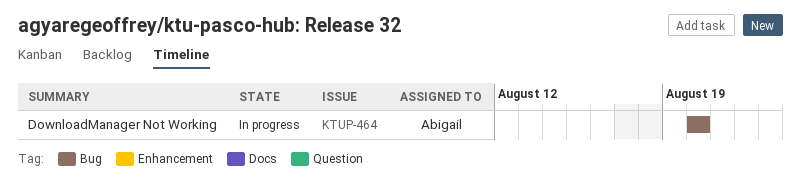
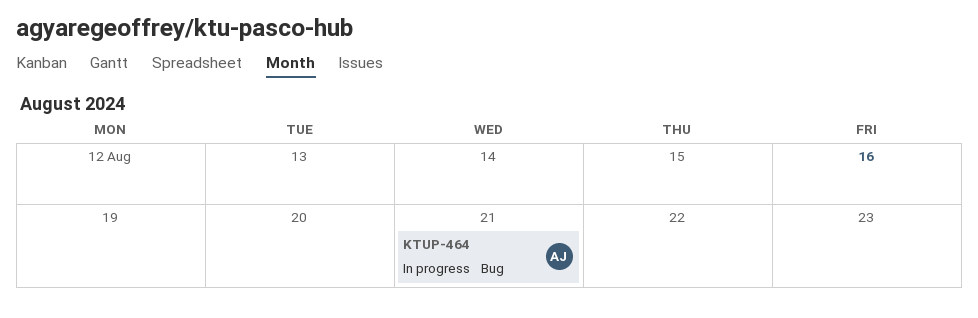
KTUP-464, due: Aug 20 -> Aug 21

